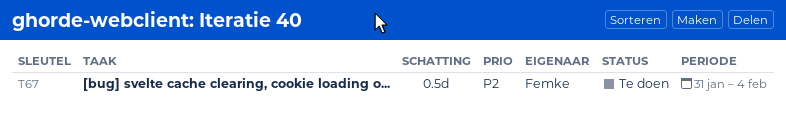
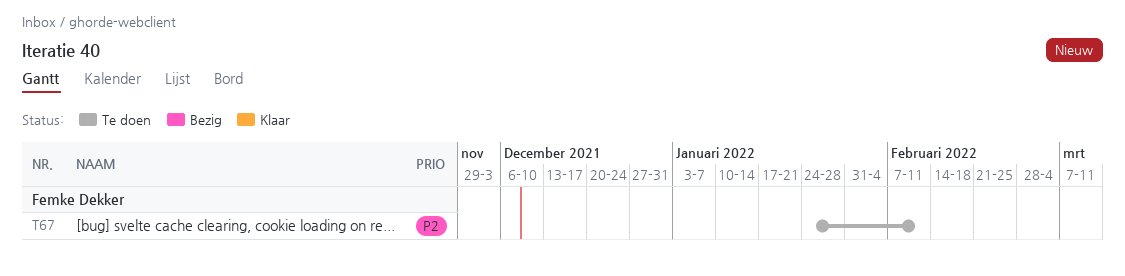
T67, start: Jan 31 -> Jan 24
T67, due: Feb 4 -> Feb 11

